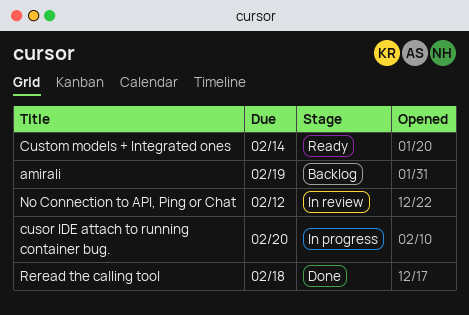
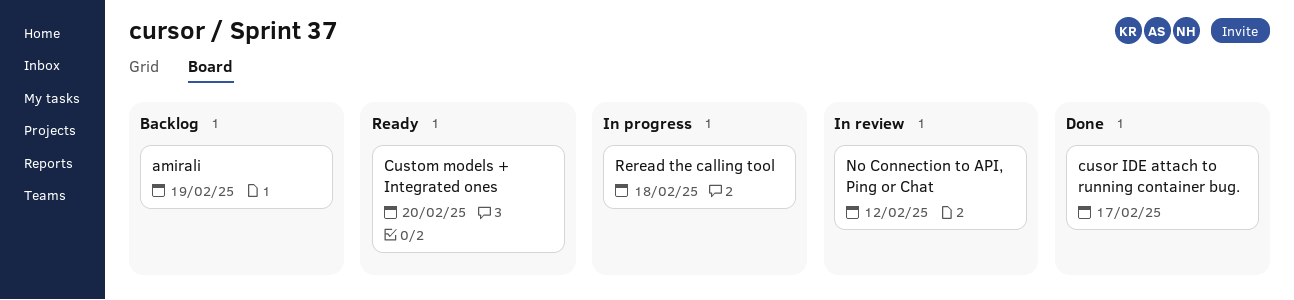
cusor IDE attach to running container bug., status: In progress -> Done
cusor IDE attach to running container bug., due: Feb 20 -> Feb 17
Custom models + Integrated ones, due: Feb 14 -> Feb 20
Reread the calling tool, status: Done -> In progress

